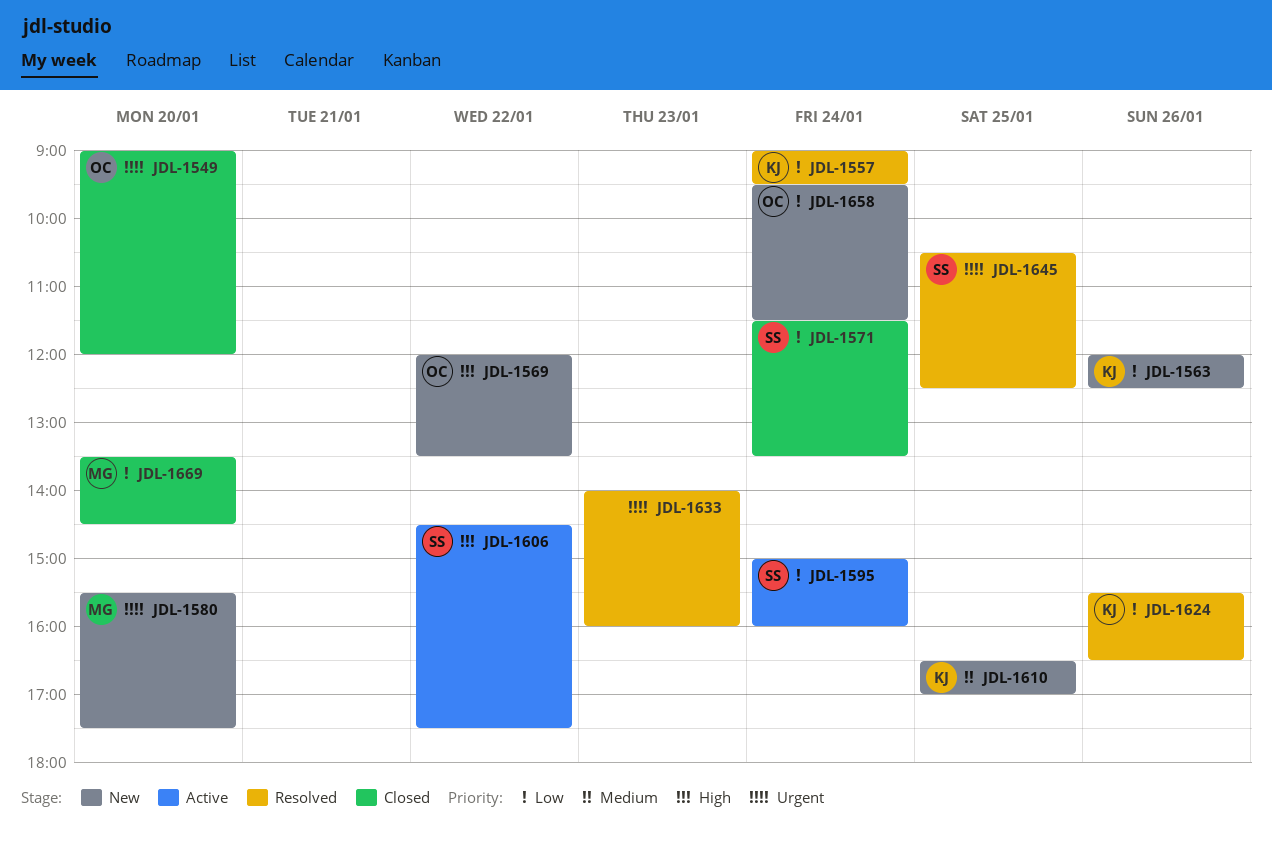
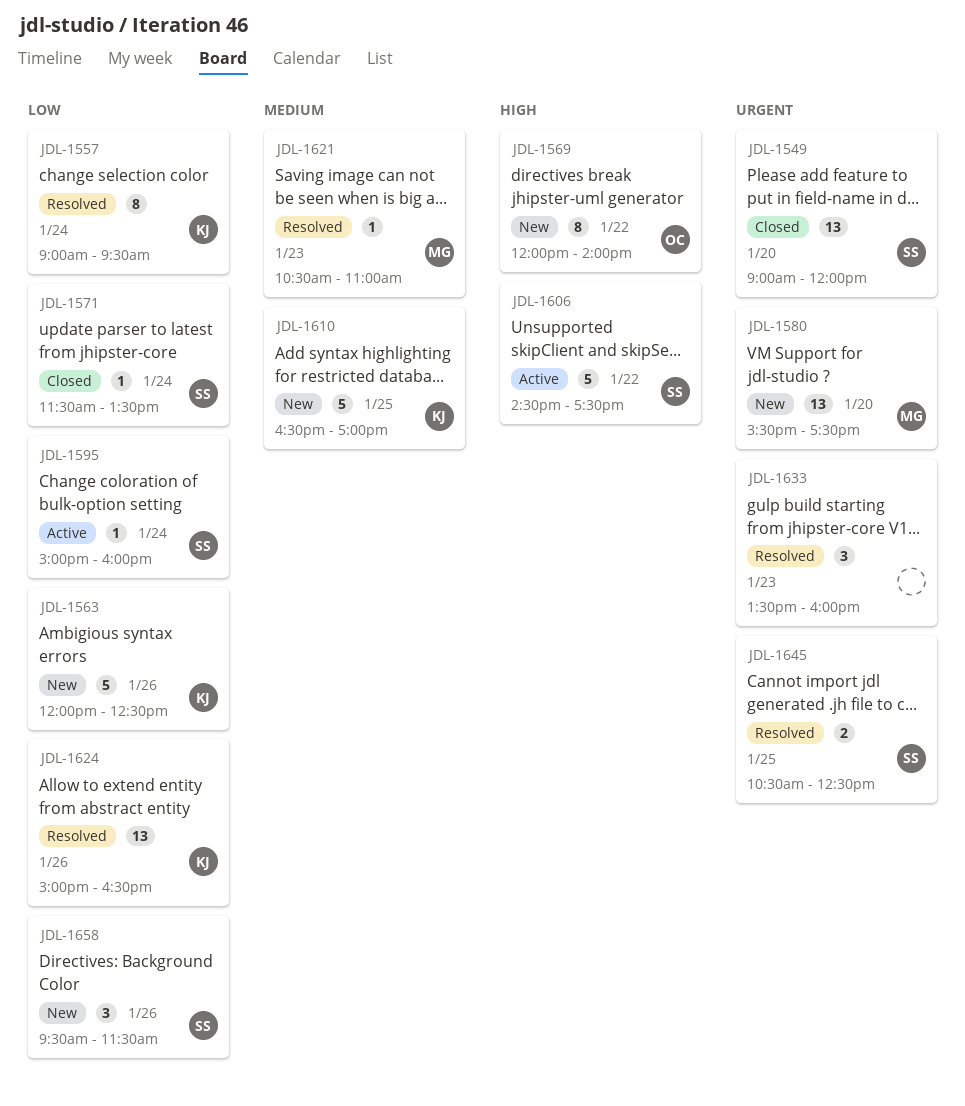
JDL-1549, owner: OC -> SS
JDL-1569, ends: 13:30 -> 14:00
JDL-1621: none -> present
JDL-1624, begins: 15:30 -> 15:00
JDL-1633, begins: 14:00 -> 13:30
JDL-1658, owner: OC -> SS
JDL-1658, day: Jan 24 -> Jan 26
JDL-1669: present -> none

